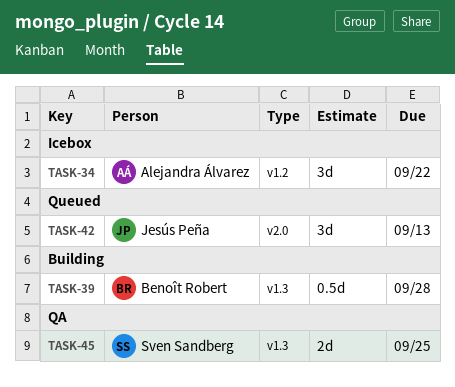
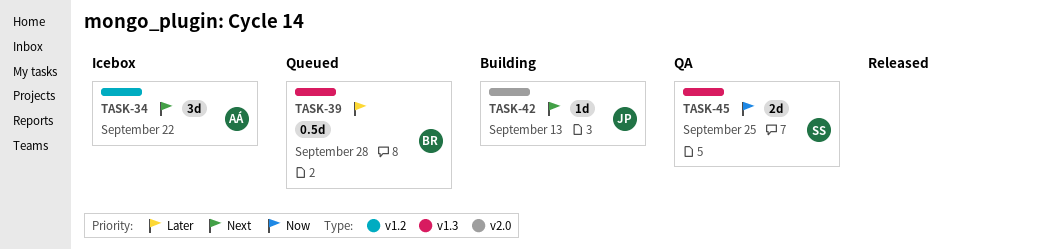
TASK-39, status: Building -> Queued
TASK-42, status: Queued -> Building
TASK-42, estimate: 3d -> 1d

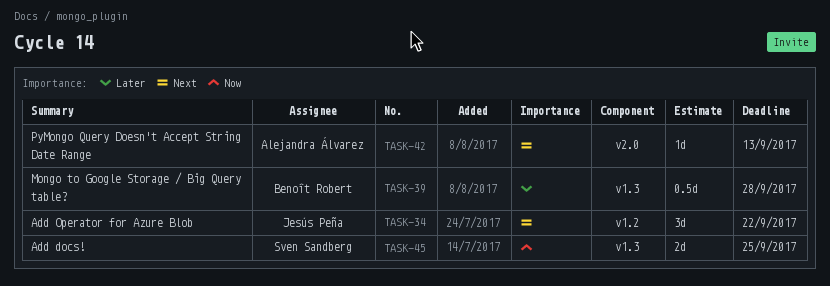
TASK-34, owner: Alejandra Álvarez -> Jesús Peña
TASK-42, owner: Jesús Peña -> Alejandra Álvarez

